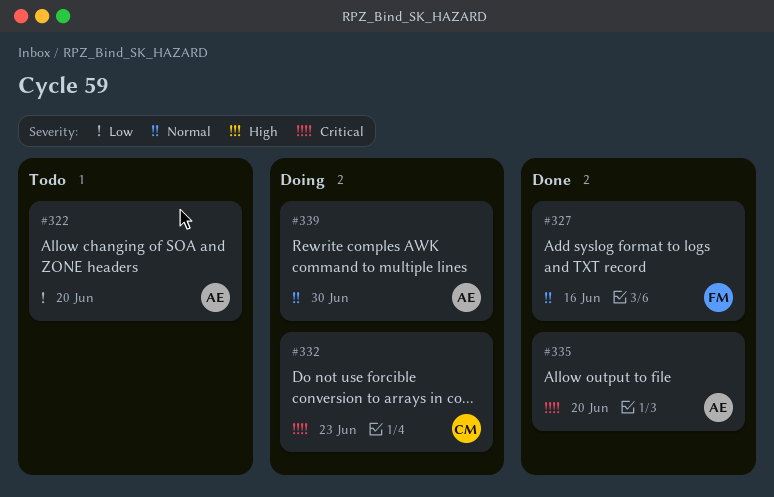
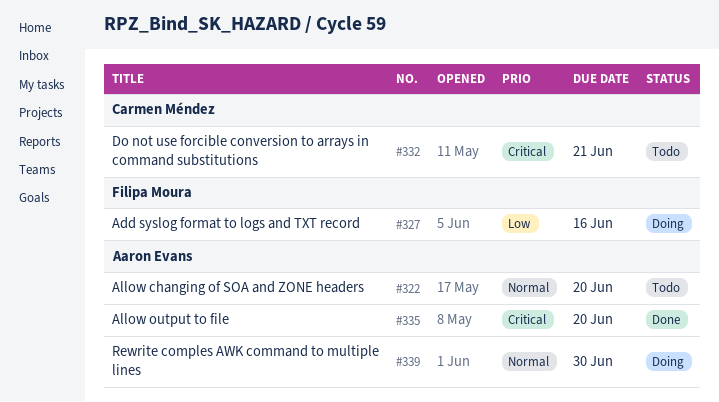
#322, priority: Low -> Normal
#327, status: Done -> Doing
#327, priority: Normal -> Low
#332, status: Doing -> Todo
#332, due: Jun 23 -> Jun 21

